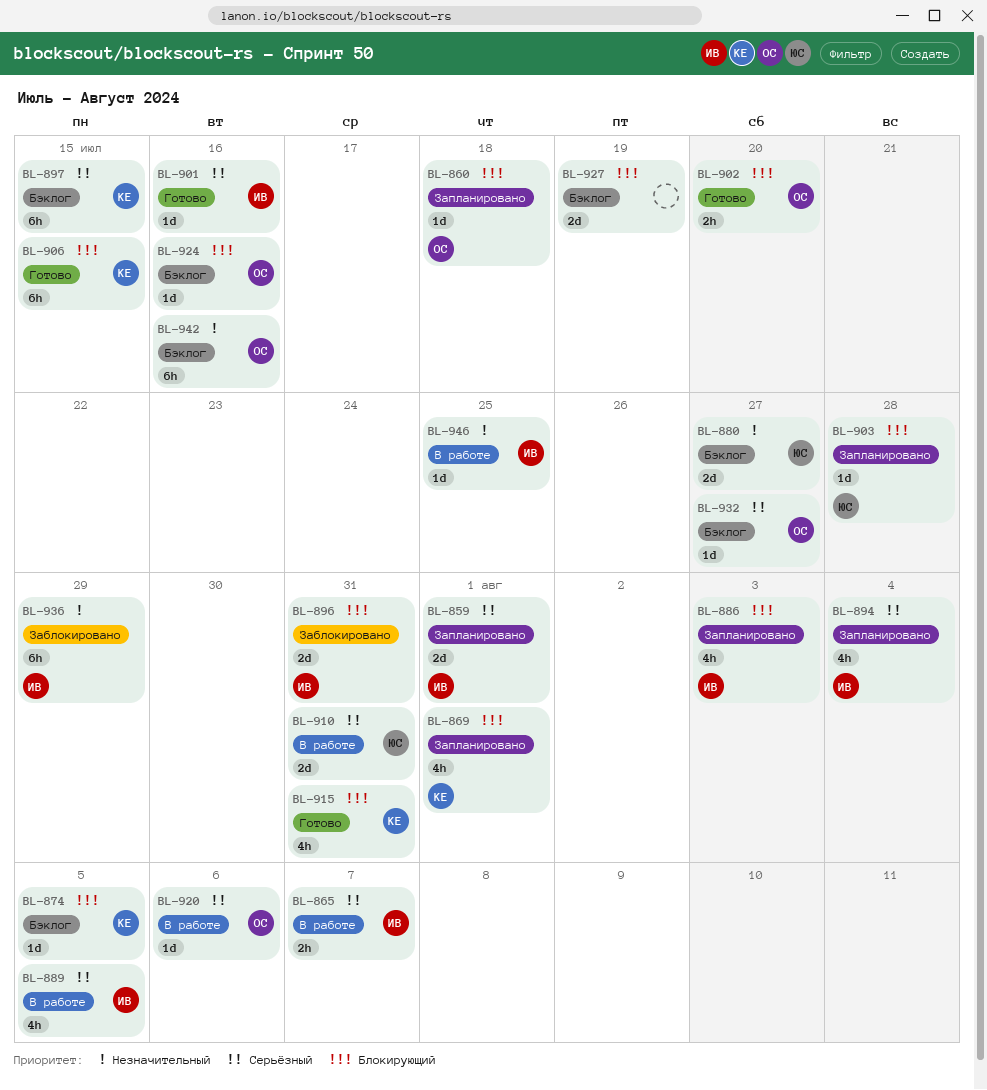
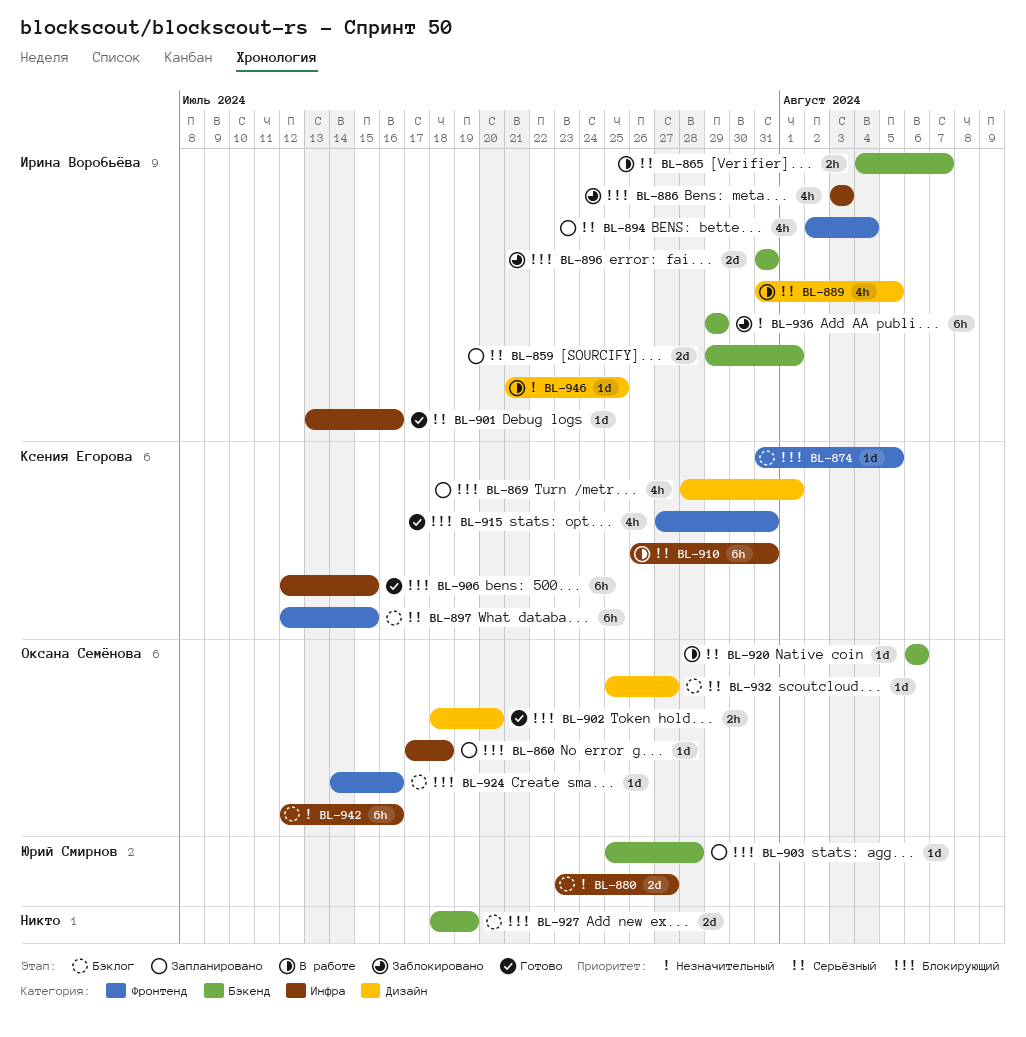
BL-886, status: Запланировано -> Заблокировано
BL-910, owner: Юрий Смирнов -> Ксения Егорова
BL-910, estimate: 2d -> 6h

